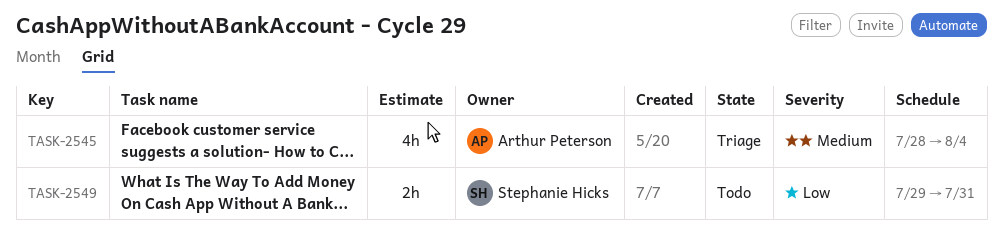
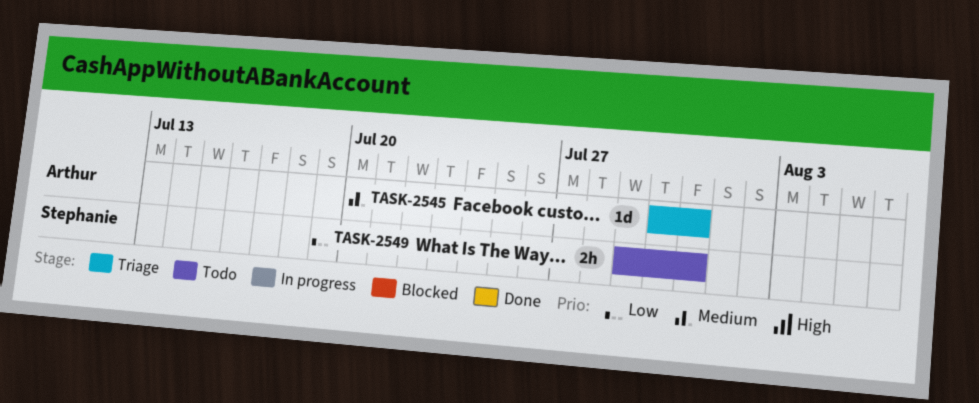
TASK-2545, estimate: 4h -> 1d
TASK-2545, start: Jul 28 -> Jul 30
TASK-2545, due: Aug 4 -> Jul 31

